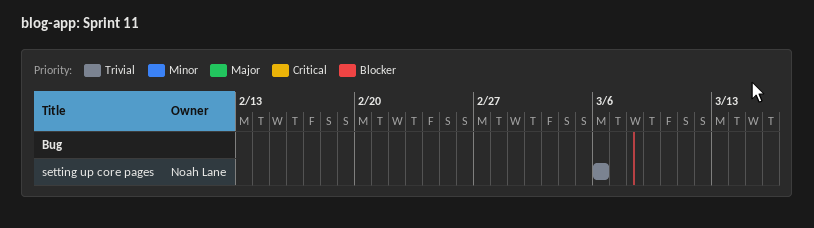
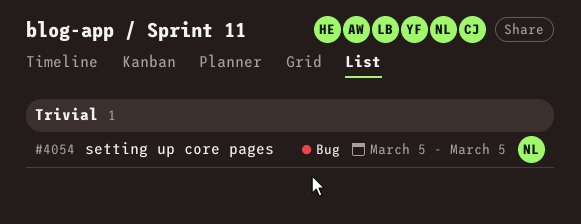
setting up core pages, start: Mar 6 -> Mar 5
setting up core pages, due: Mar 6 -> Mar 5

